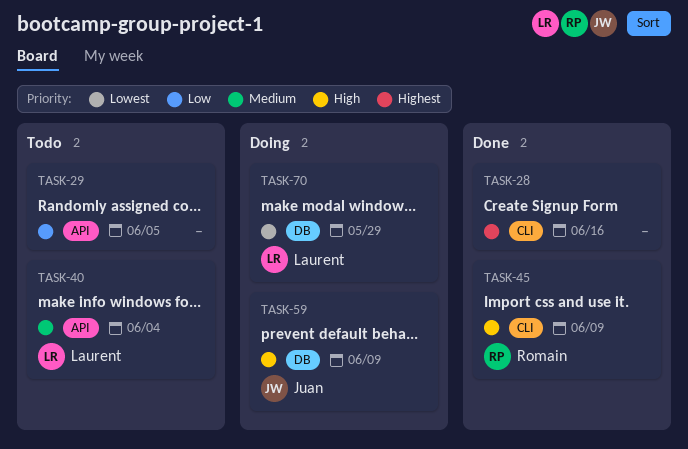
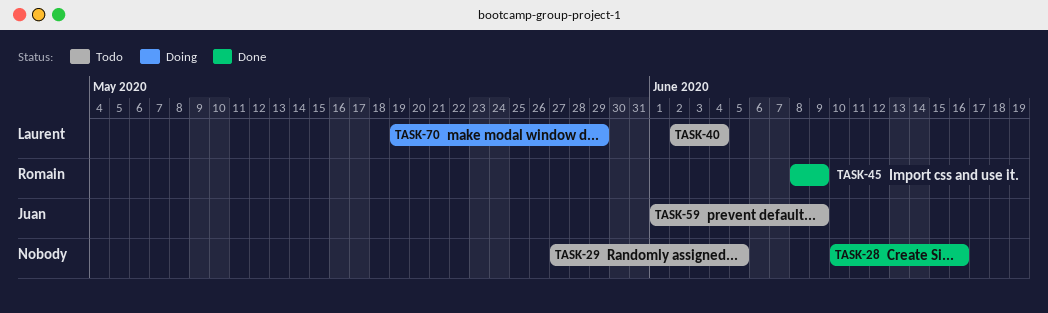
TASK-59, status: Doing -> Todo

